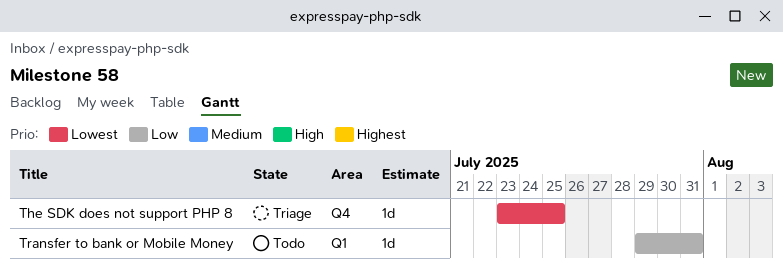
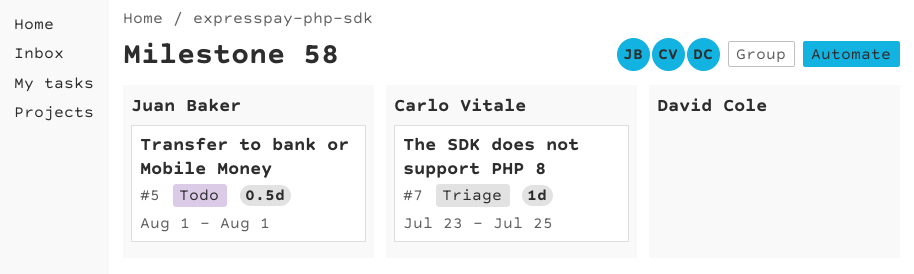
Transfer to bank or Mobile Money, estimate: 1d -> 0.5d
Transfer to bank or Mobile Money, start: Jul 29 -> Aug 1
Transfer to bank or Mobile Money, due: Jul 31 -> Aug 1

